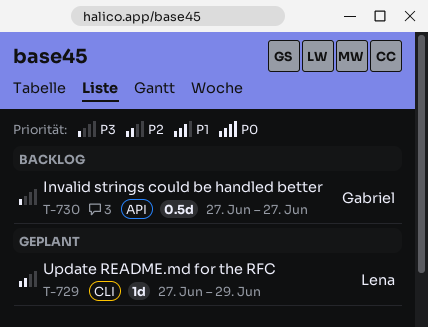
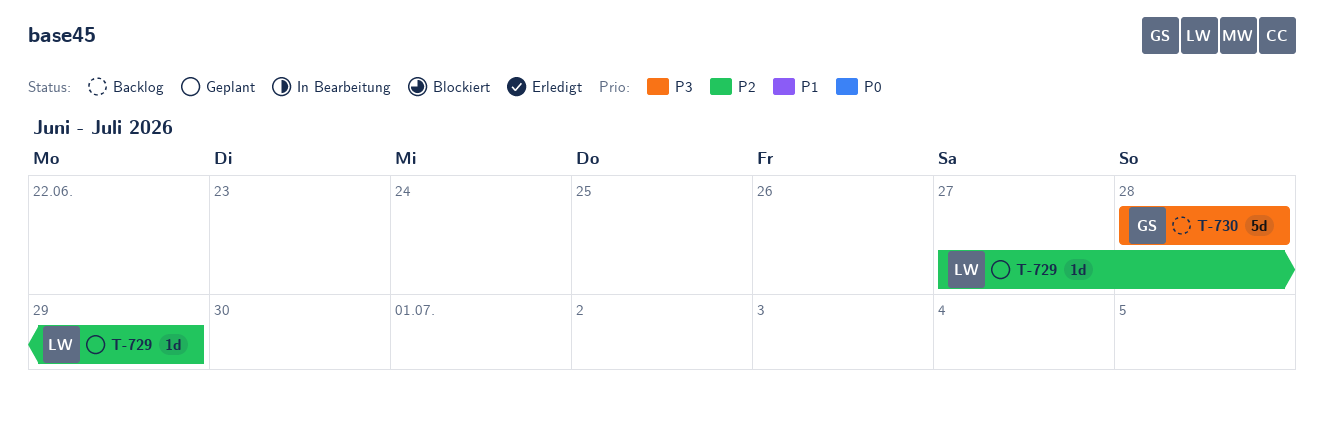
T-730, estimate: 0.5d -> 5d
T-730, start: Jun 27 -> Jun 28
T-730, due: Jun 27 -> Jun 28

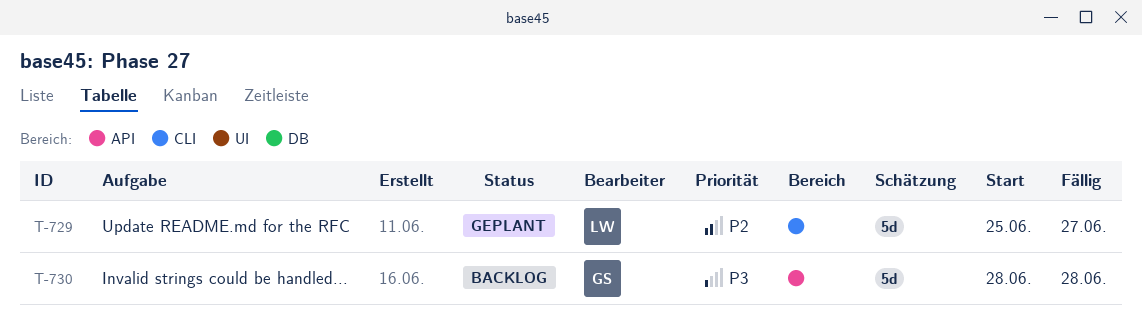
T-729, estimate: 1d -> 5d
T-729, start: Jun 27 -> Jun 25
T-729, due: Jun 29 -> Jun 27

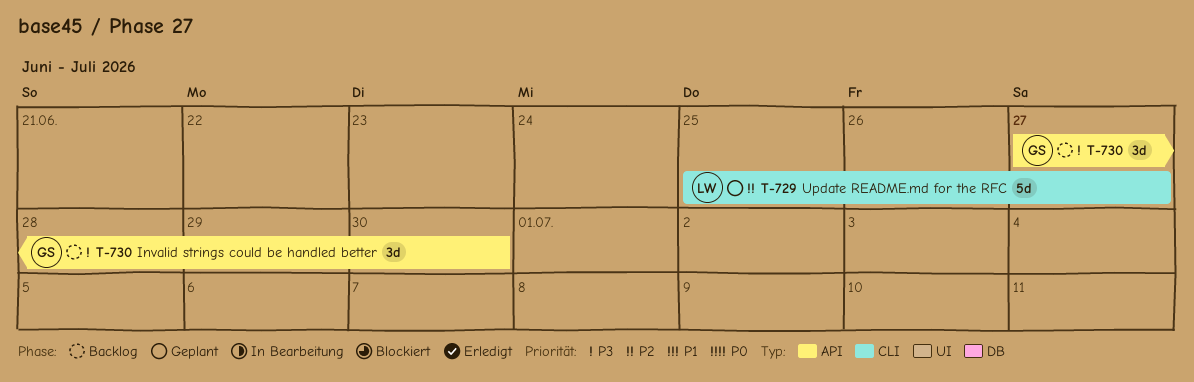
T-730, estimate: 5d -> 3d
T-730, start: Jun 28 -> Jun 27
T-730, due: Jun 28 -> Jun 30

